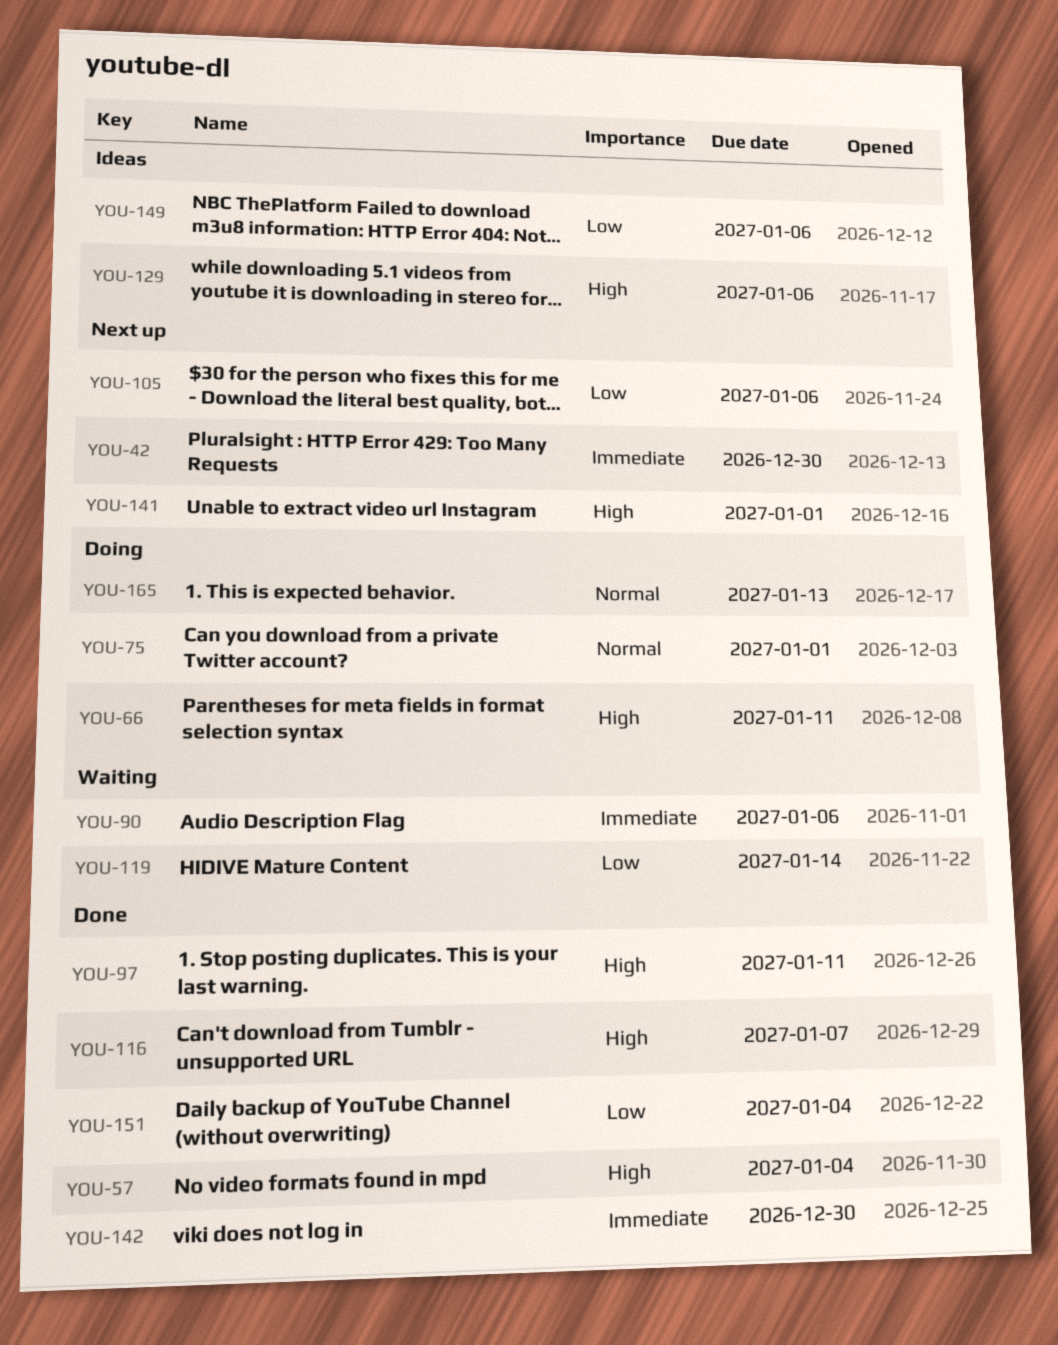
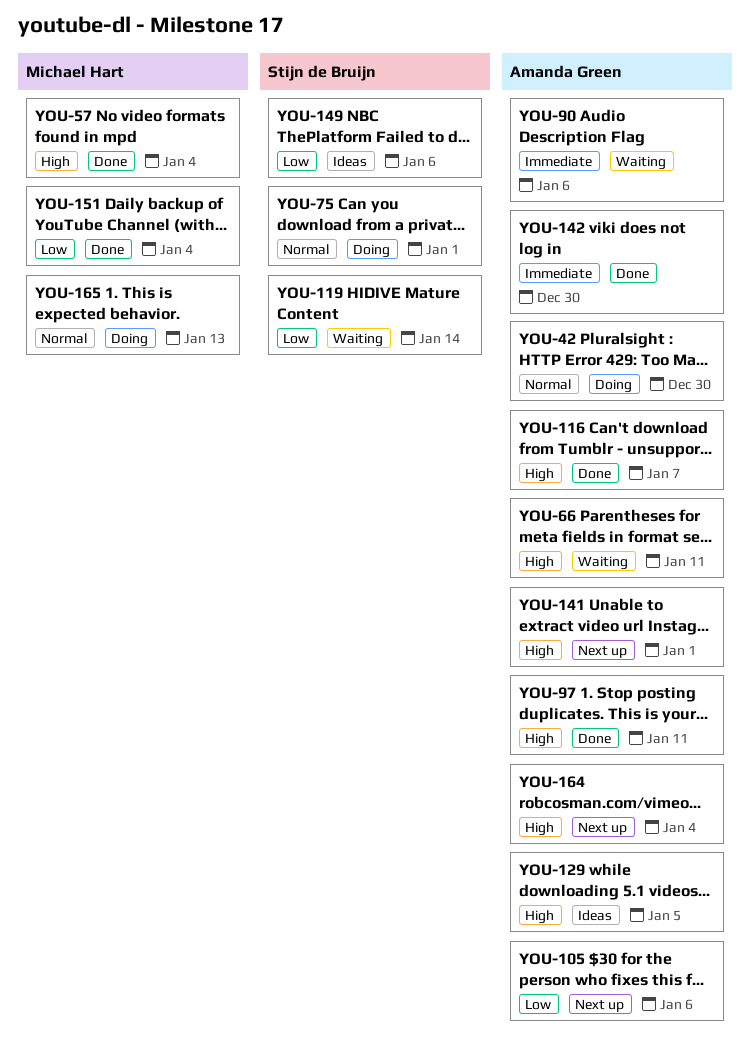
YOU-42, status: Next up -> Doing
YOU-42, priority: Immediate -> Normal
YOU-66, status: Doing -> Waiting
YOU-129, due: Jan 6 -> Jan 5
YOU-164: none -> present

